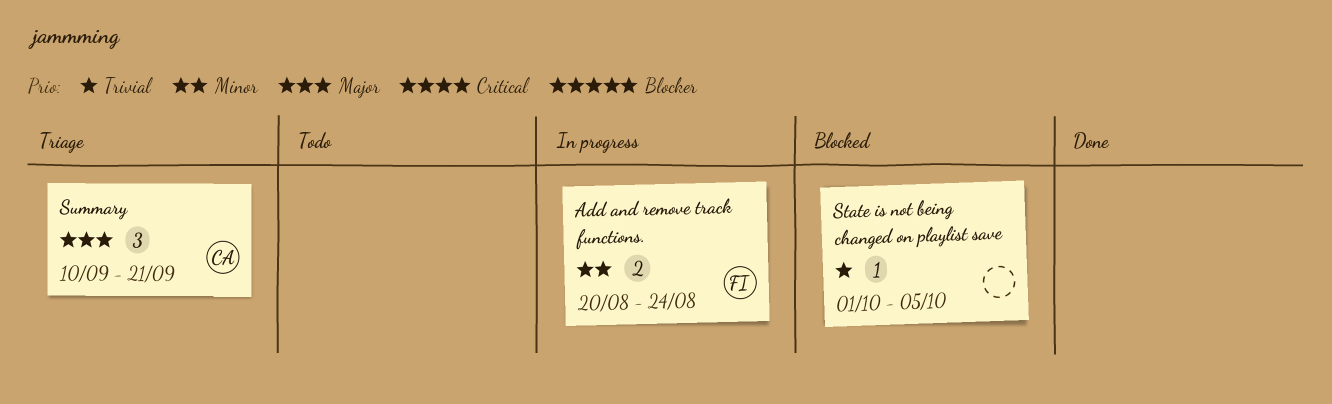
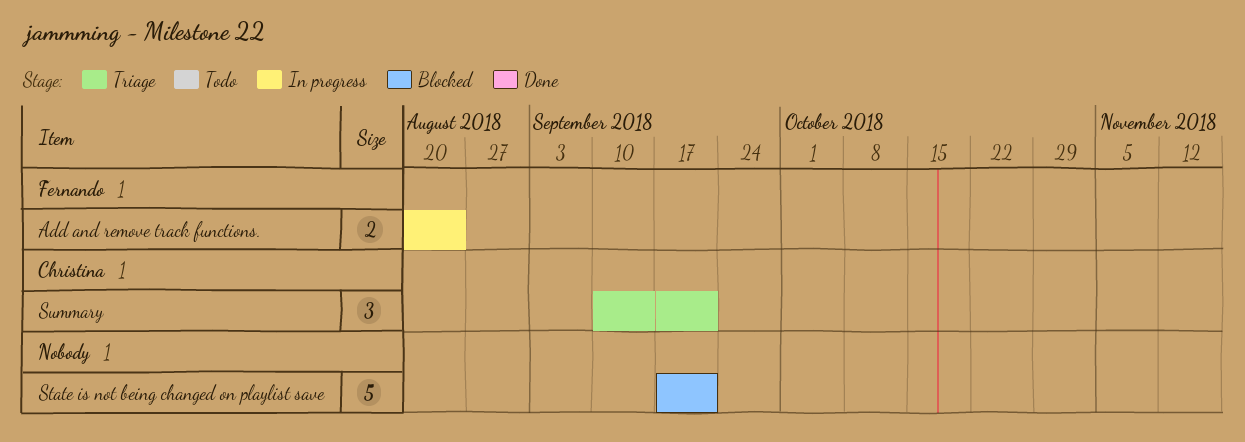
State is not being changed on playlist save, estimate: 1 -> 5
State is not being changed on playlist save, start: Oct 1 -> Sep 17
State is not being changed on playlist save, due: Oct 5 -> Sep 21

